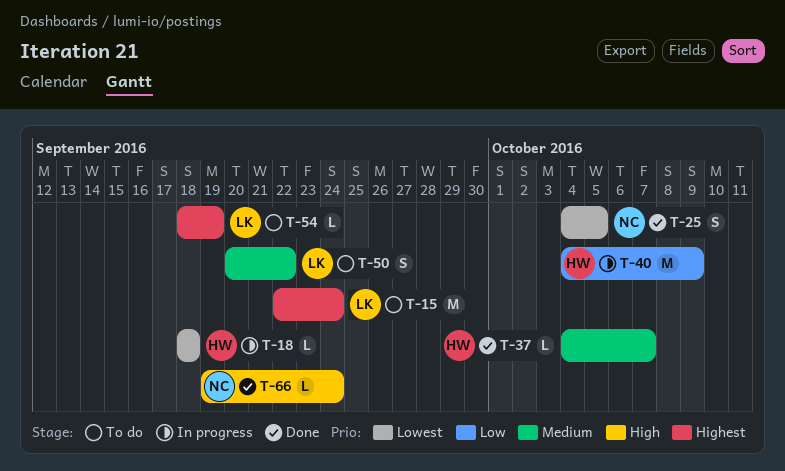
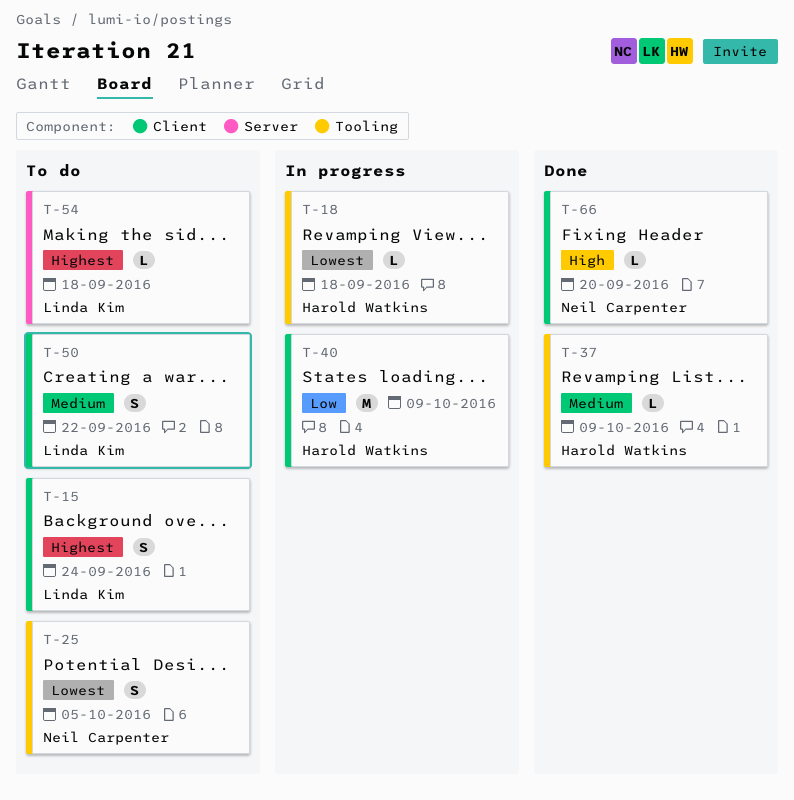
T-15, estimate: M -> S
T-25, status: Done -> To do
T-37, due: Oct 7 -> Oct 9
T-54, due: Sep 19 -> Sep 18
T-66, due: Sep 24 -> Sep 20

